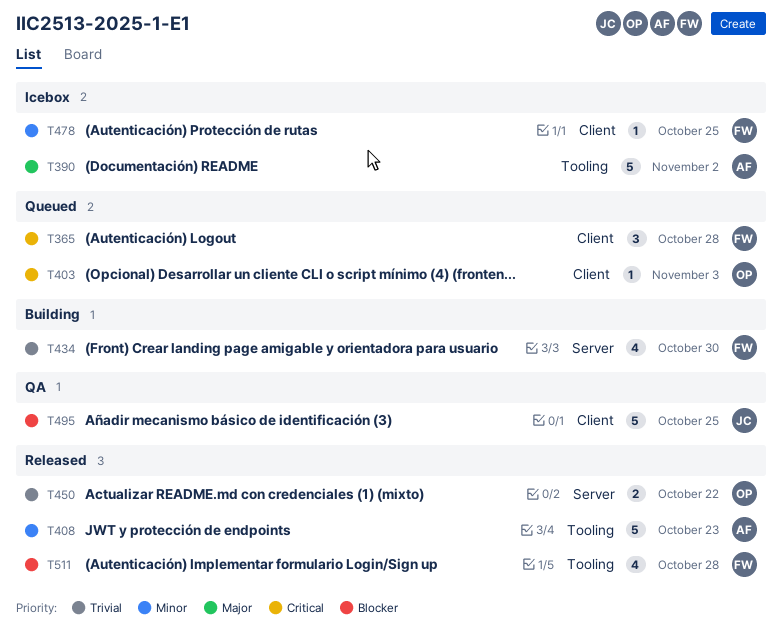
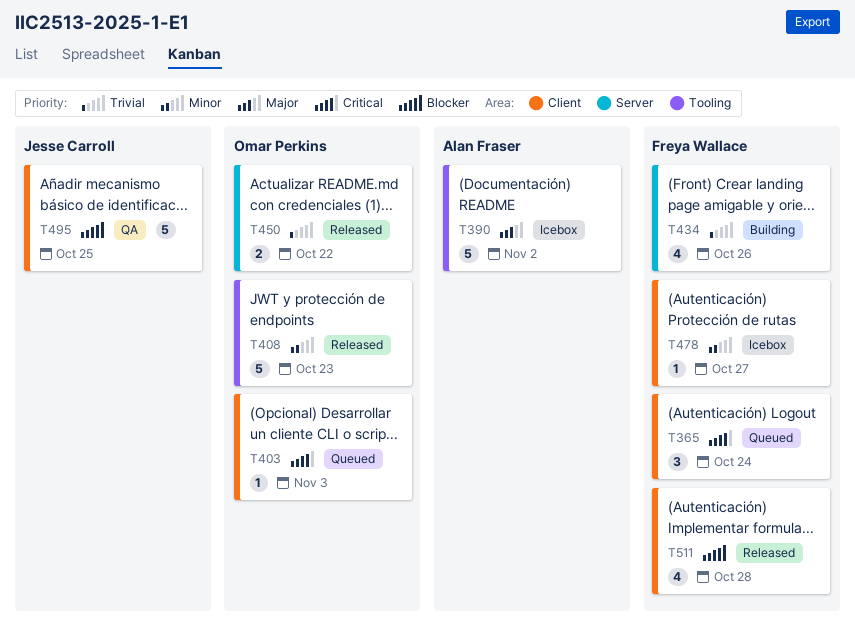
T365, due: Oct 28 -> Oct 24
T408, owner: Alan Fraser -> Omar Perkins
T434, due: Oct 30 -> Oct 26
T478, due: Oct 25 -> Oct 27
T511, label: Tooling -> Client

